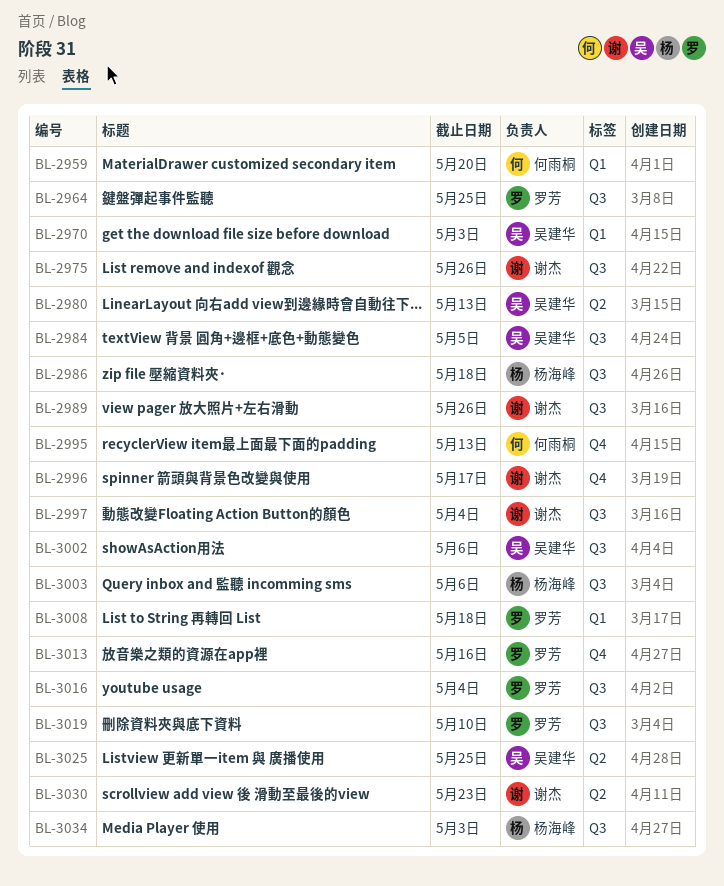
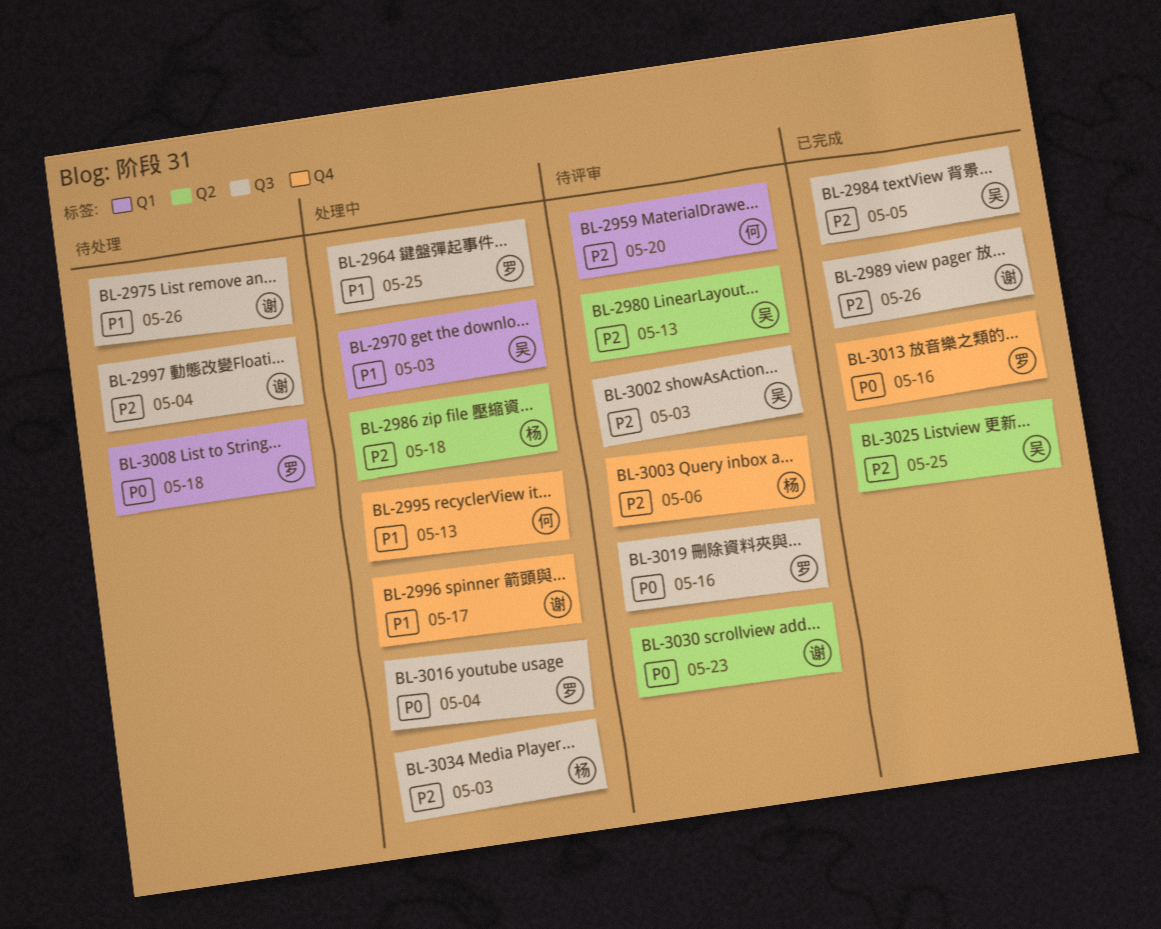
BL-2986, label: Q3 -> Q2
BL-3002, due: May 6 -> May 3
BL-3003, label: Q3 -> Q4
BL-3019, due: May 10 -> May 16

